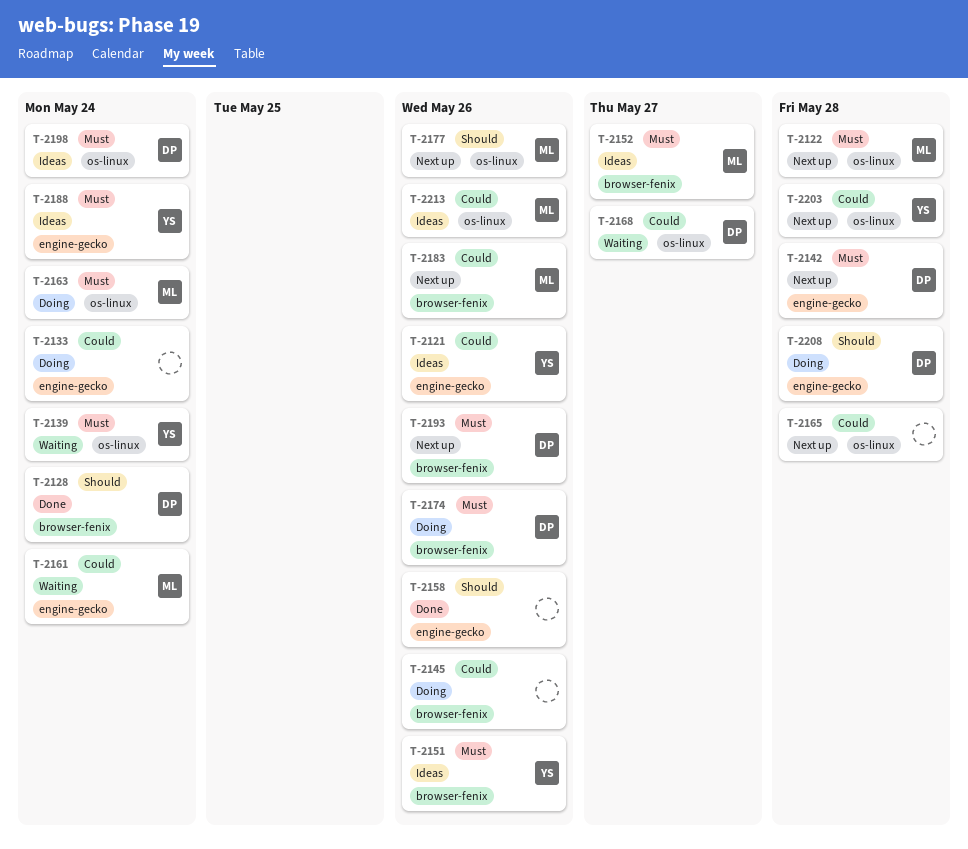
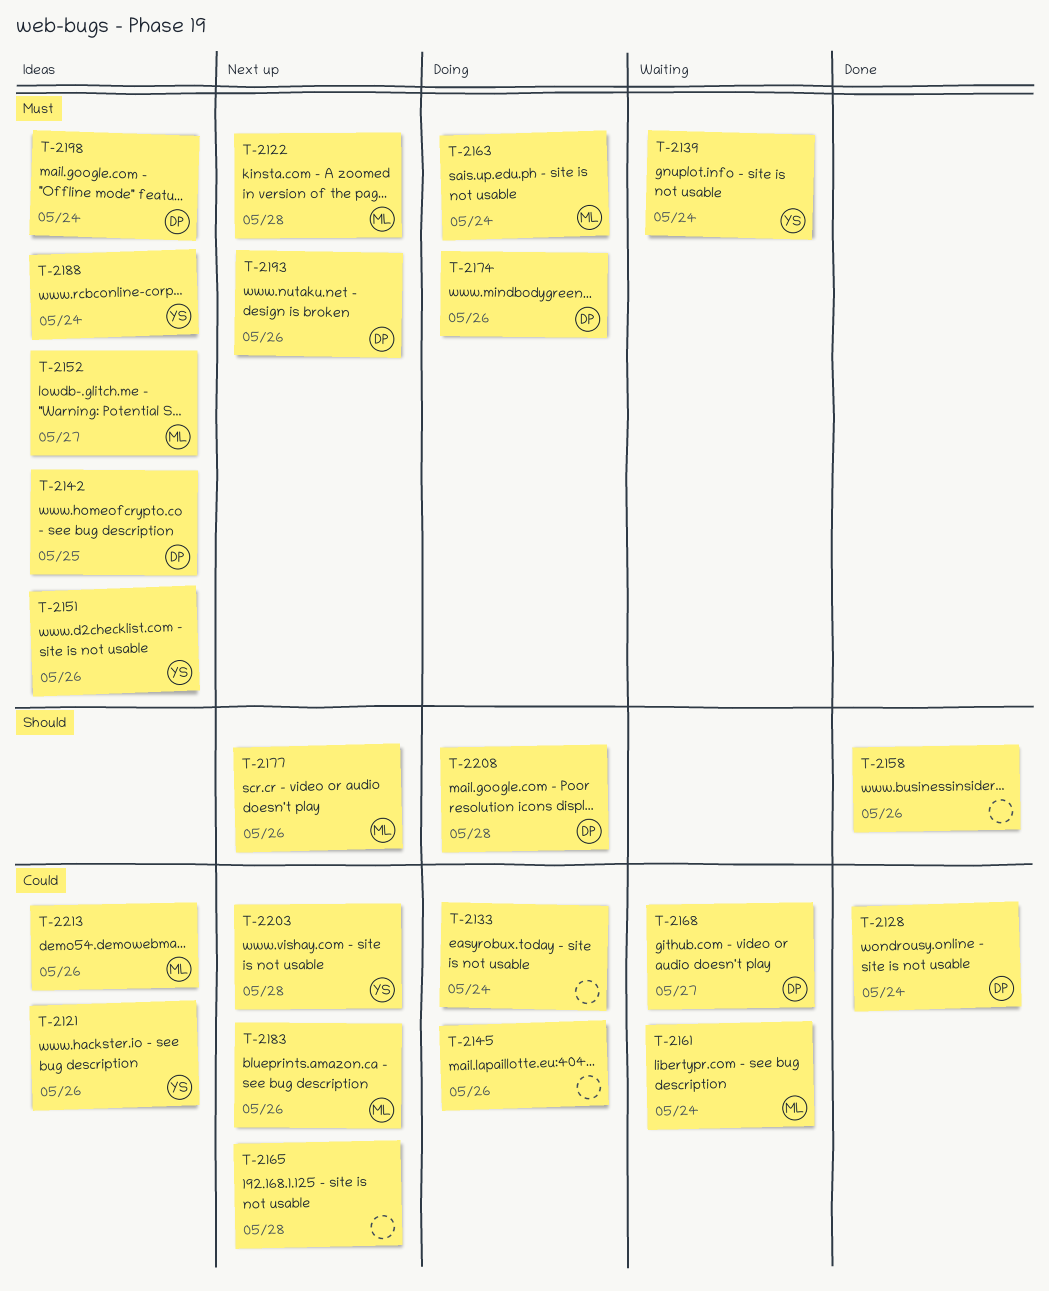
T-2128, priority: Should -> Could
T-2142, status: Next up -> Ideas
T-2142, due: May 28 -> May 25

